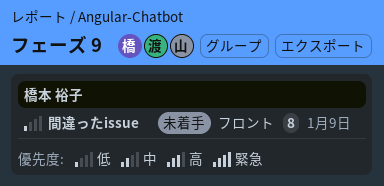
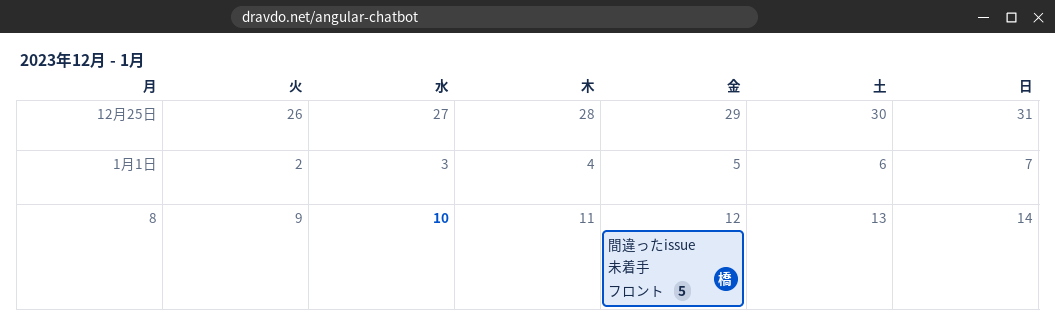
間違ったissue, estimate: 8 -> 5
間違ったissue, due: Jan 9 -> Jan 12

